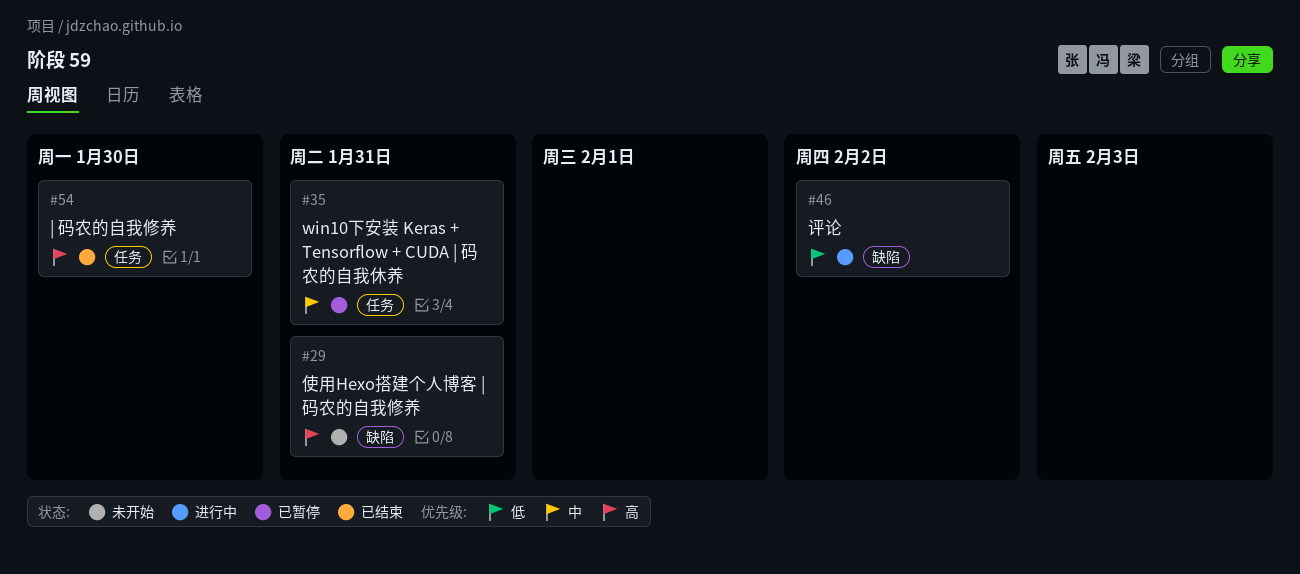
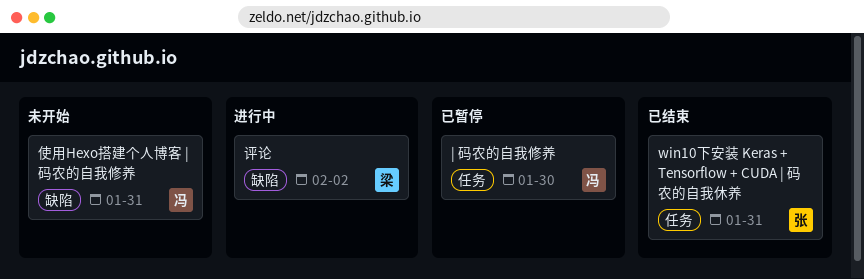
win10下安装 Keras + Tensorflow + CUDA | 码农的自我休养, status: 已暂停 -> 已结束
| 码农的自我修养, status: 已结束 -> 已暂停

